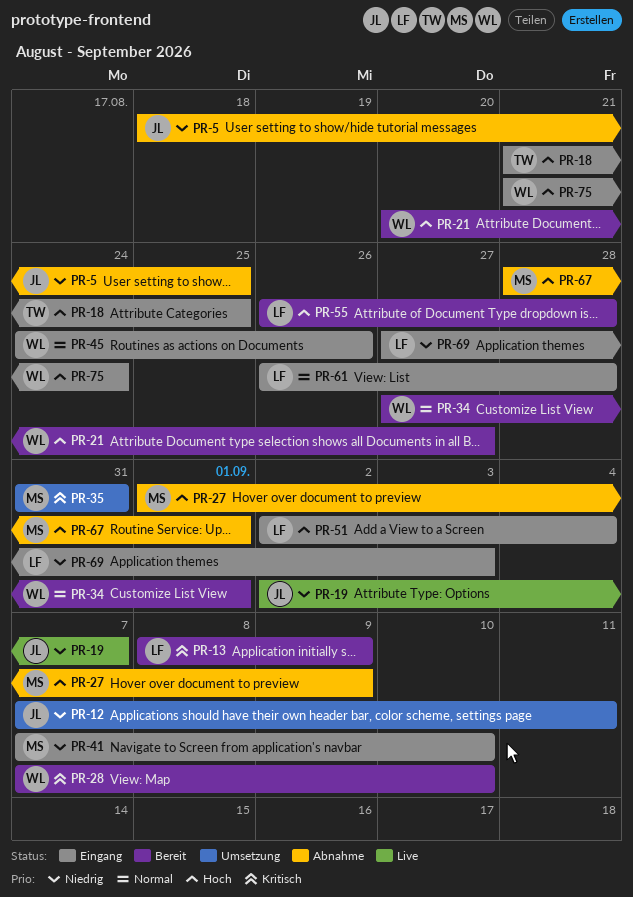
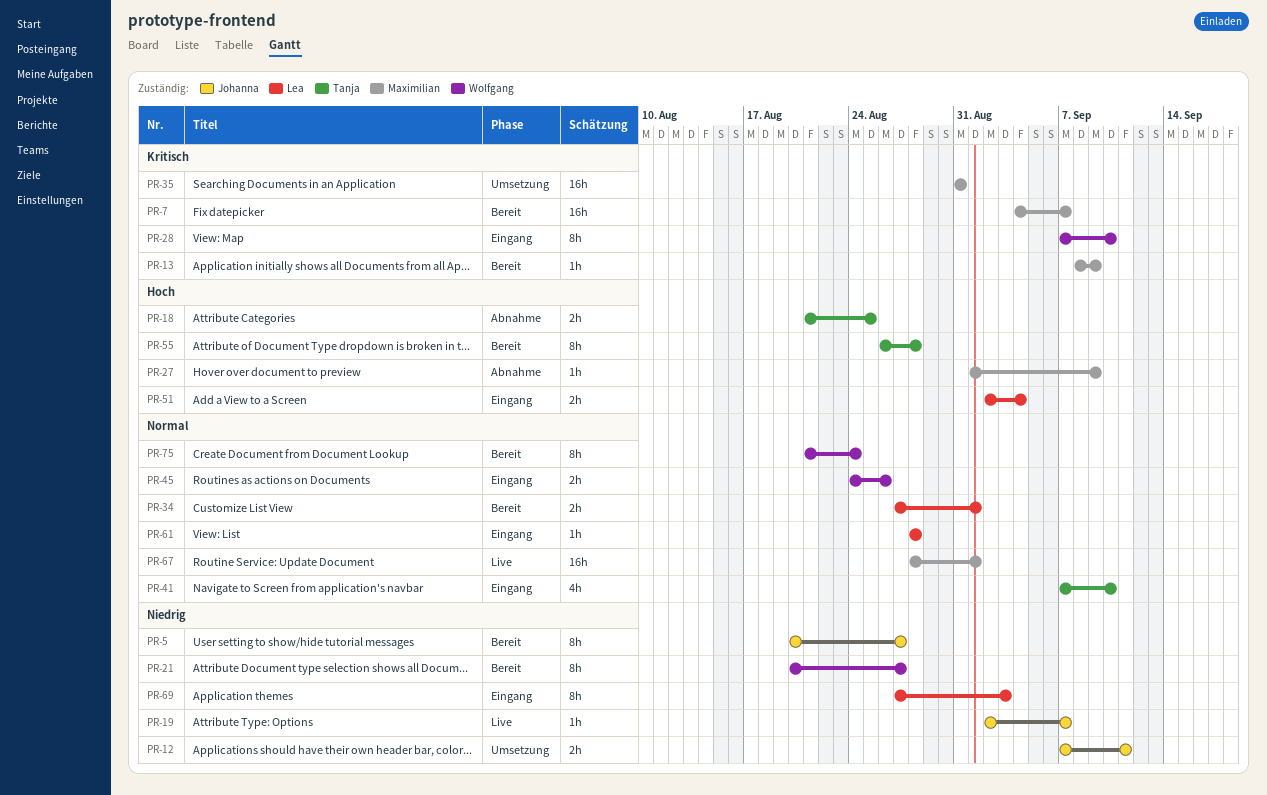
PR-5, status: Abnahme -> Bereit
PR-5, start: Aug 18 -> Aug 20
PR-5, due: Aug 25 -> Aug 27
PR-7: none -> present
PR-13, owner: Lea -> Maximilian
PR-18, status: Eingang -> Abnahme
PR-21, priority: Hoch -> Niedrig
PR-28, status: Bereit -> Eingang
PR-34, owner: Wolfgang -> Lea
PR-41, owner: Maximilian -> Tanja
PR-41, priority: Niedrig -> Normal
PR-55, owner: Lea -> Tanja
PR-61, start: Aug 26 -> Aug 28
PR-67, status: Abnahme -> Live
PR-67, priority: Hoch -> Normal
PR-75, status: Eingang -> Bereit
PR-75, priority: Hoch -> Normal

